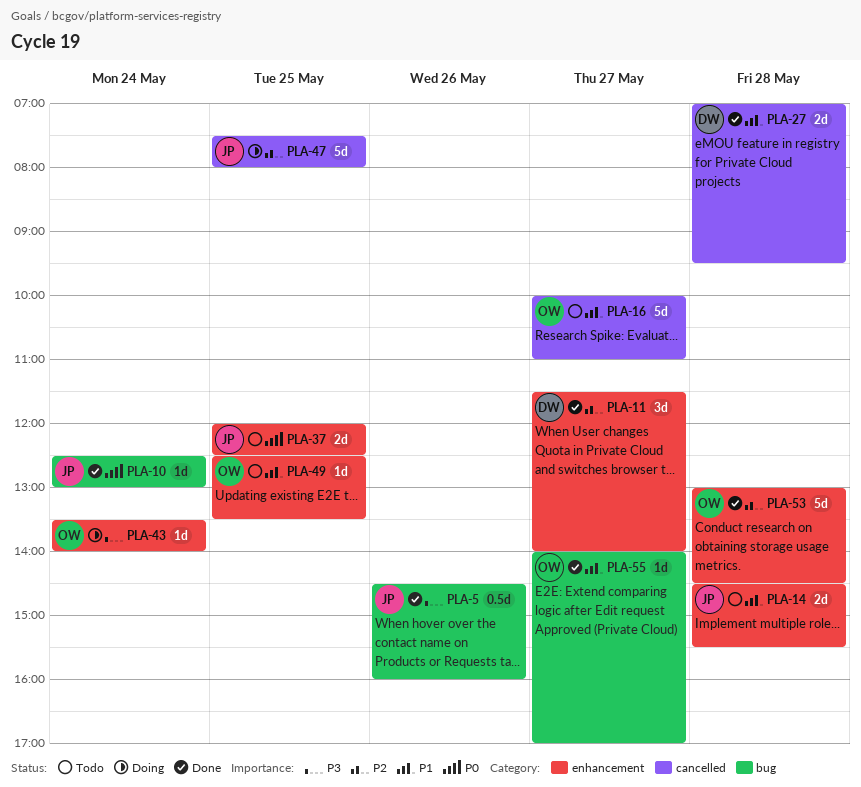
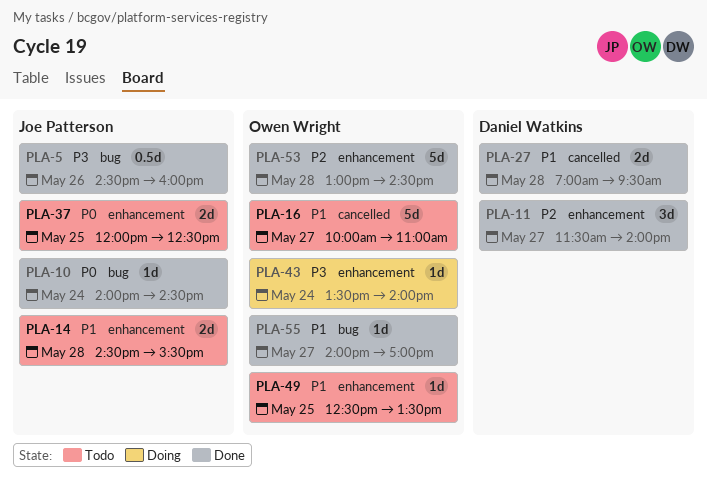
PLA-10, begins: 12:30 -> 14:00
PLA-10, ends: 13:00 -> 14:30
PLA-47: present -> none

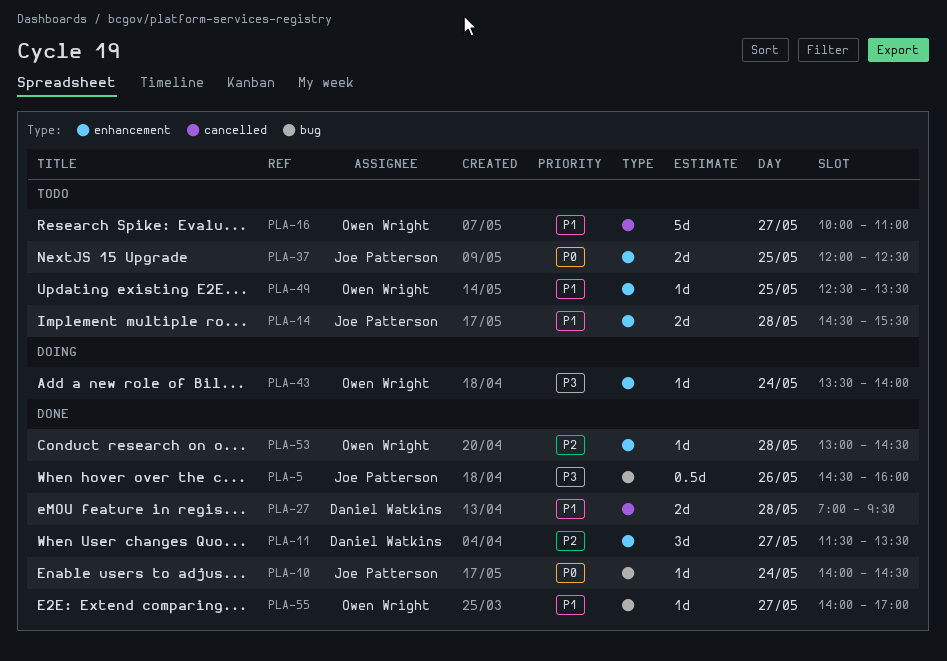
PLA-11, ends: 14:00 -> 13:30
PLA-53, estimate: 5d -> 1d

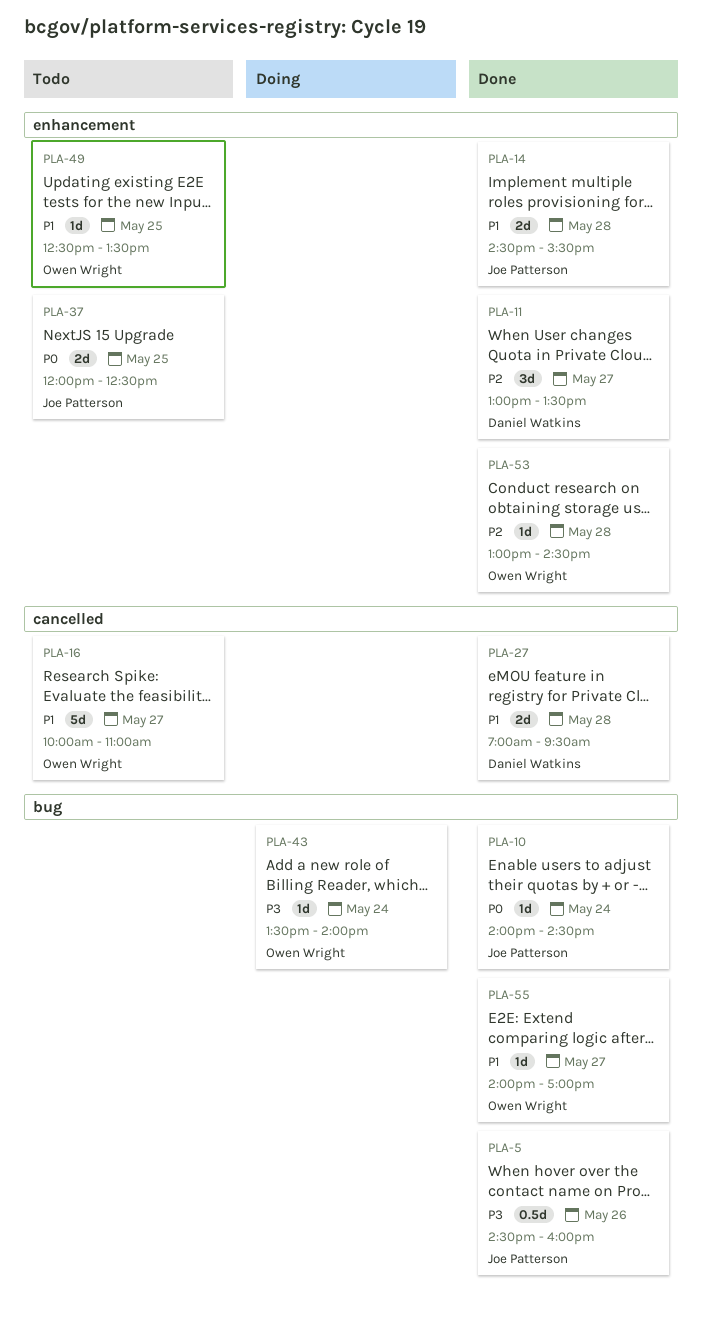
PLA-11, begins: 11:30 -> 13:00
PLA-14, status: Todo -> Done
PLA-43, label: enhancement -> bug

